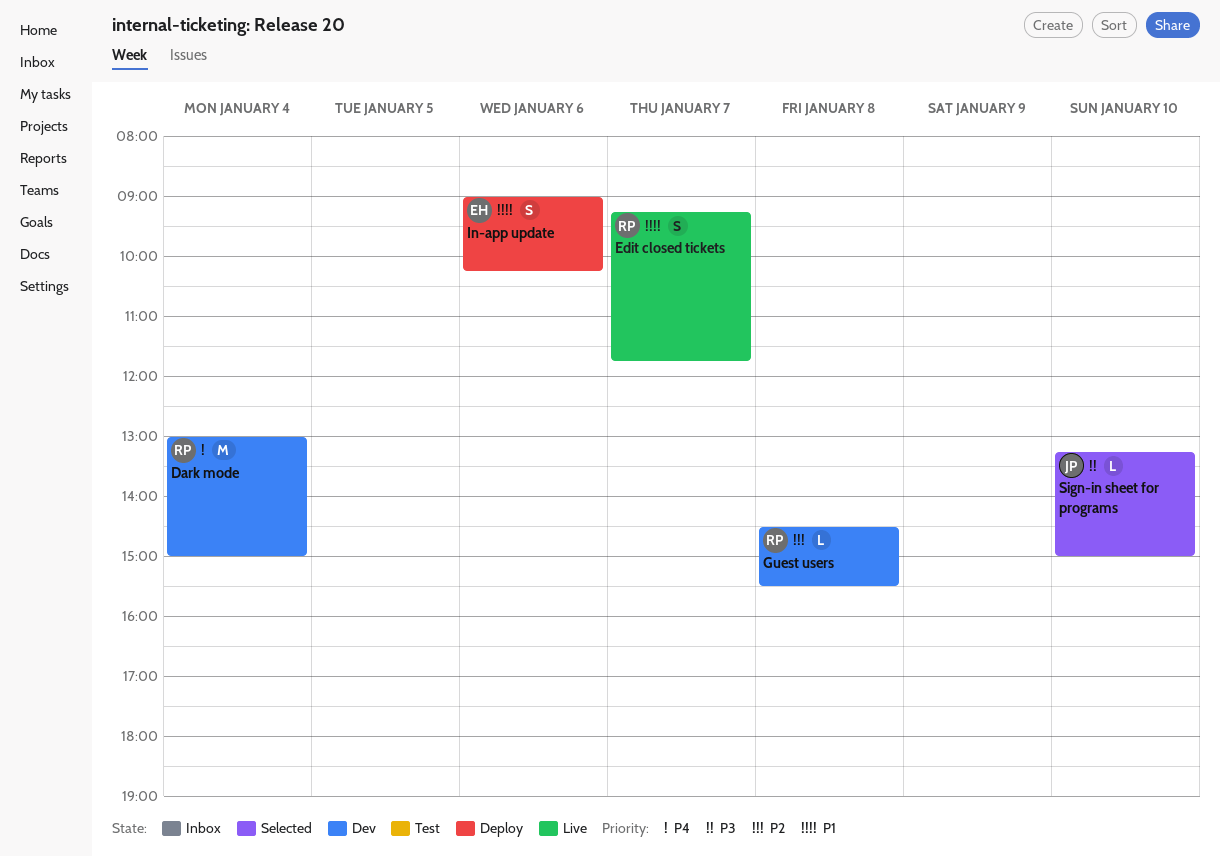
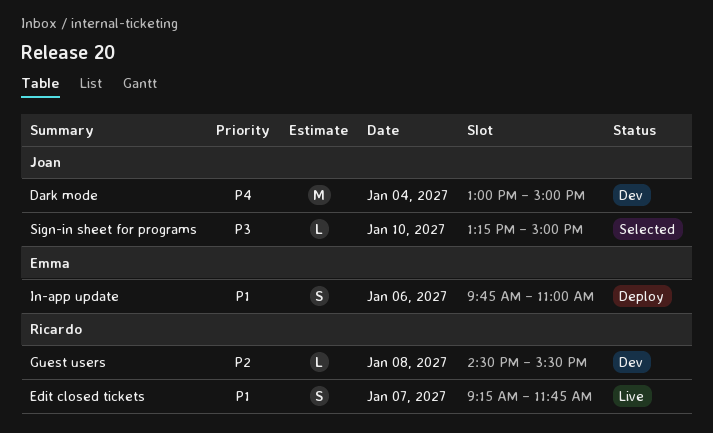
Dark mode, owner: Ricardo -> Joan
In-app update, begins: 09:00 -> 09:45
In-app update, ends: 10:15 -> 11:00

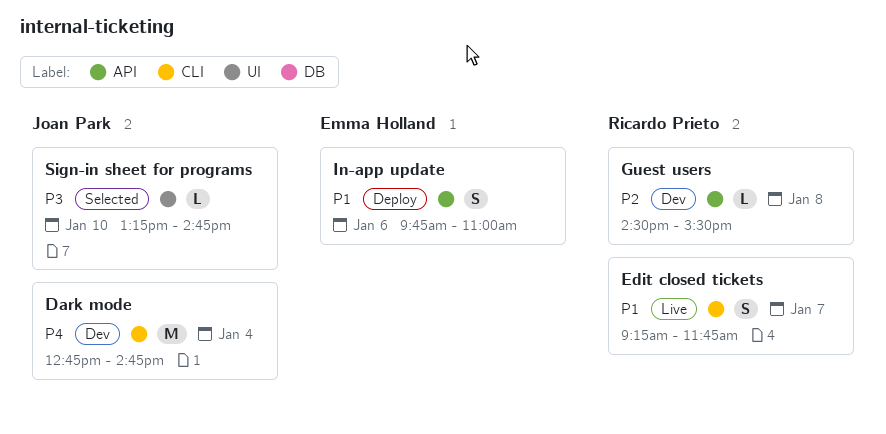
Dark mode, begins: 13:00 -> 12:45
Dark mode, ends: 15:00 -> 14:45
Sign-in sheet for programs, ends: 15:00 -> 14:45

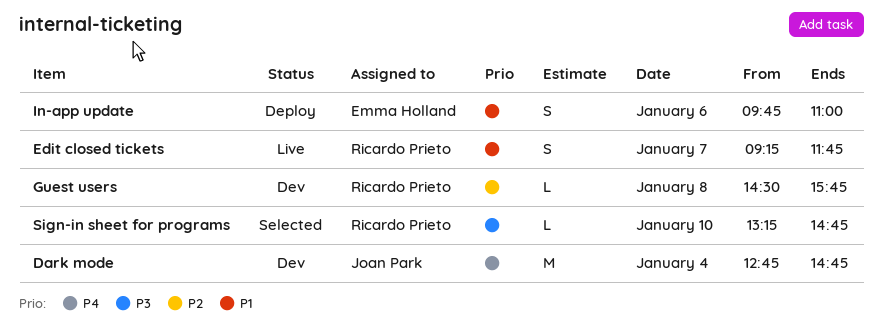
Guest users, ends: 15:30 -> 15:45
Sign-in sheet for programs, owner: Joan Park -> Ricardo Prieto

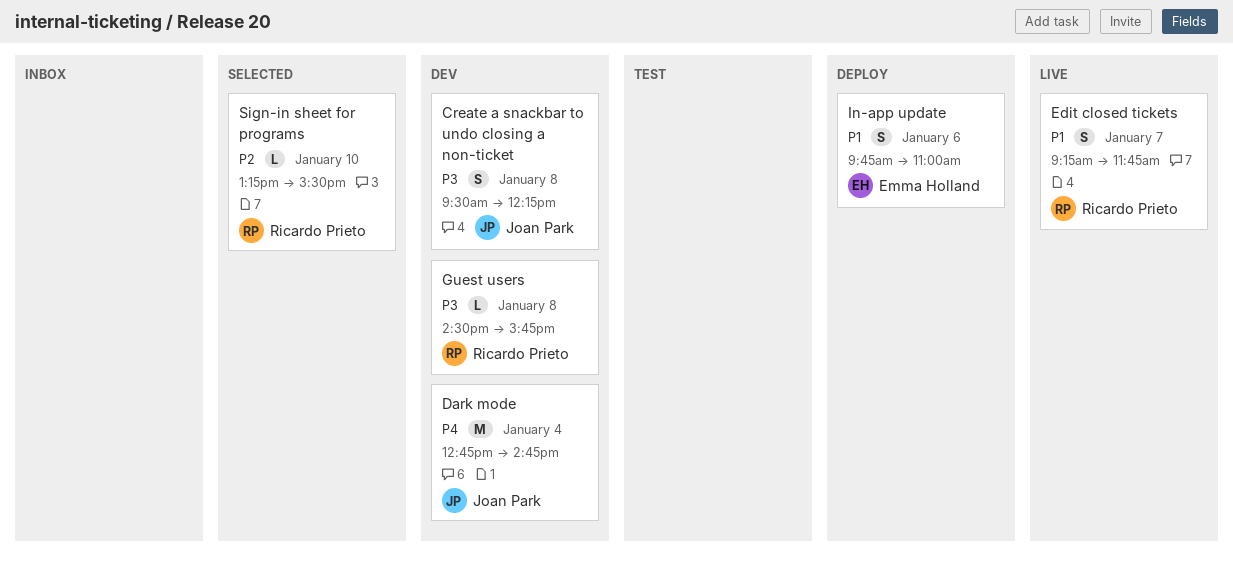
Create a snackbar to undo closing a non-ticket: none -> present
Guest users, priority: P2 -> P3
Sign-in sheet for programs, priority: P3 -> P2
Sign-in sheet for programs, ends: 14:45 -> 15:30

